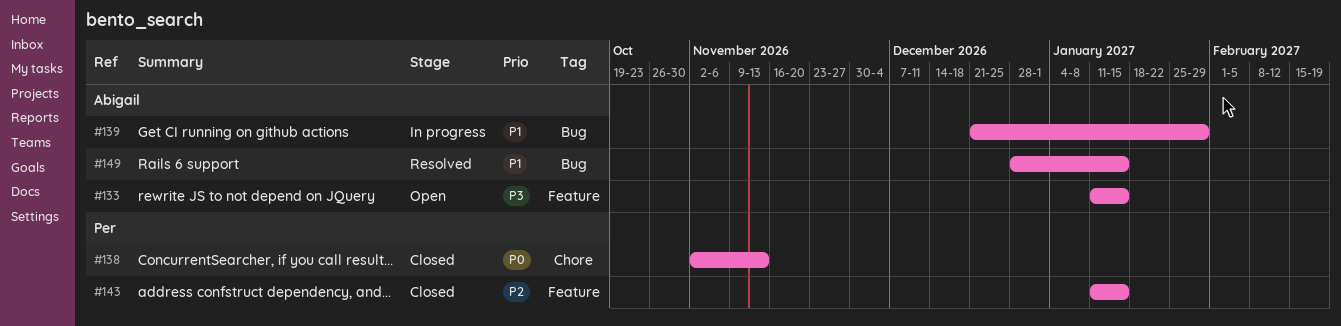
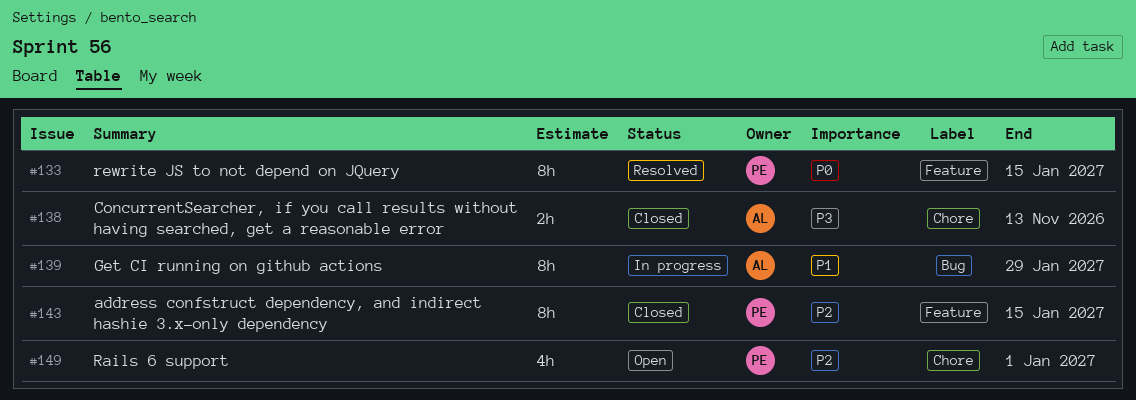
#133, status: Open -> Resolved
#133, owner: Abigail -> Per
#133, priority: P3 -> P0
#138, owner: Per -> Abigail
#138, priority: P0 -> P3
#149, status: Resolved -> Open
#149, owner: Abigail -> Per
#149, priority: P1 -> P2
#149, label: Bug -> Chore
#149, due: Jan 15 -> Jan 1

